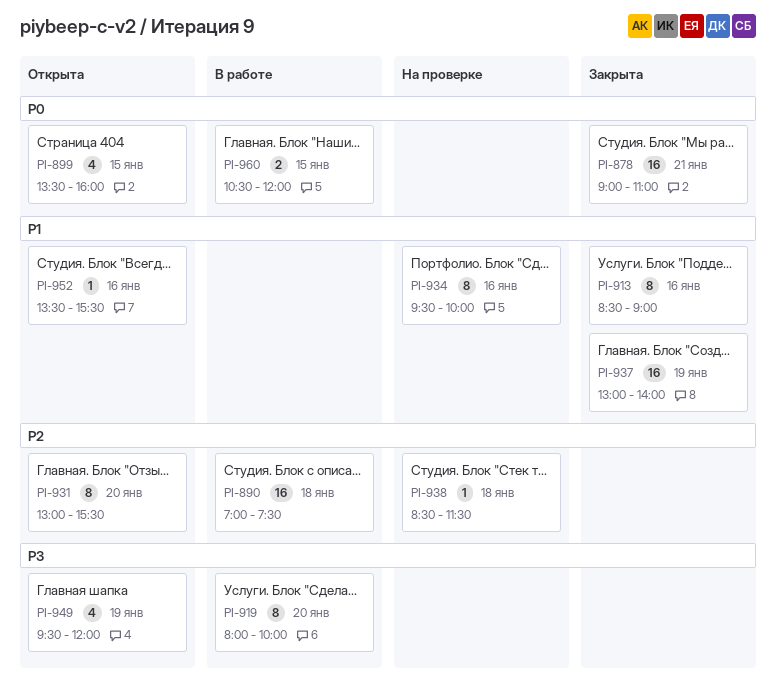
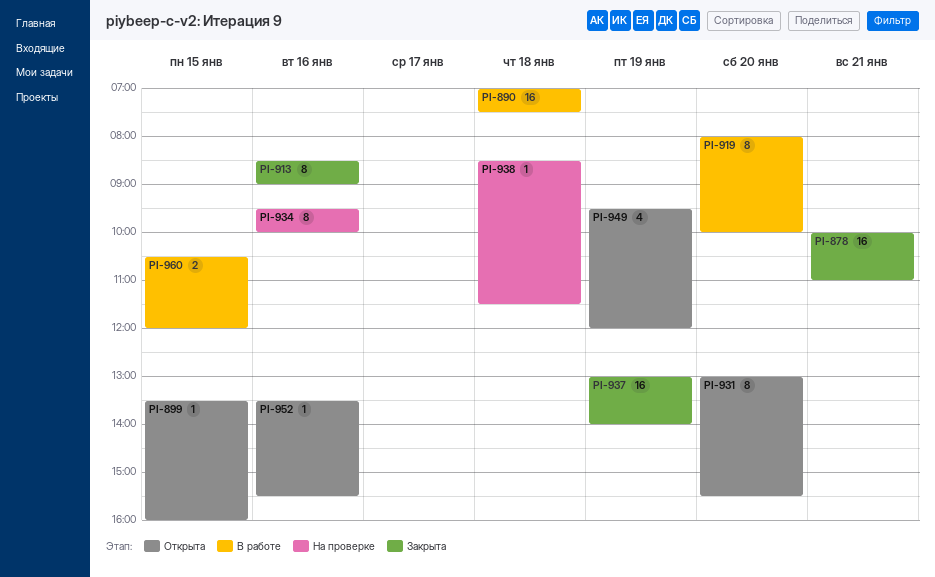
PI-878, begins: 09:00 -> 10:00
PI-899, estimate: 4 -> 1

